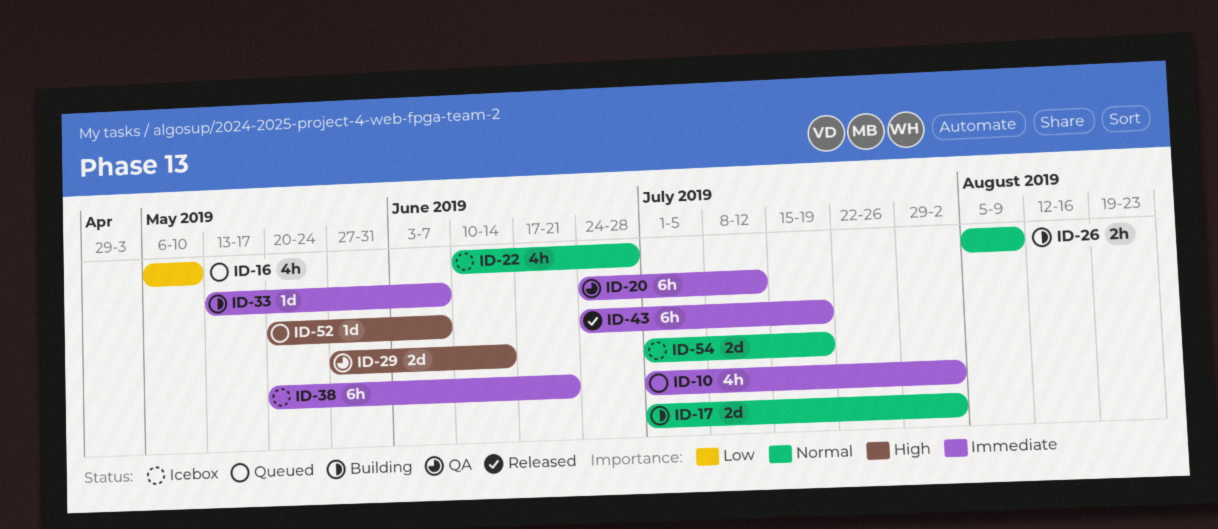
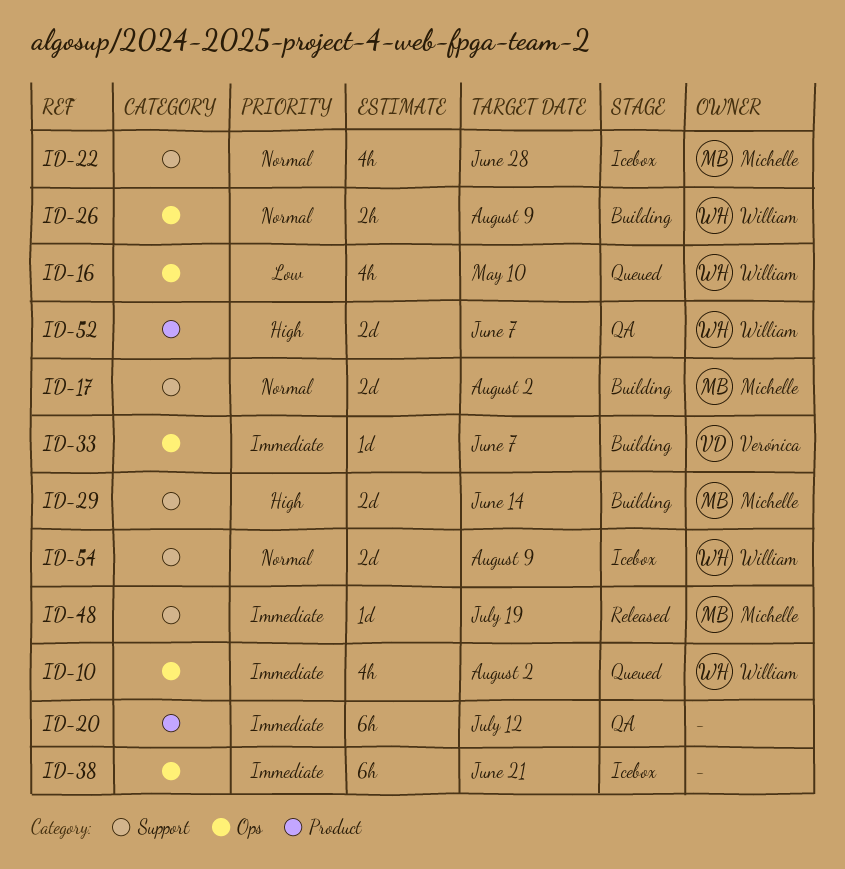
ID-29, status: QA -> Building
ID-43: present -> none
ID-48: none -> present
ID-52, status: Queued -> QA
ID-52, estimate: 1d -> 2d
ID-54, due: Jul 19 -> Aug 9

